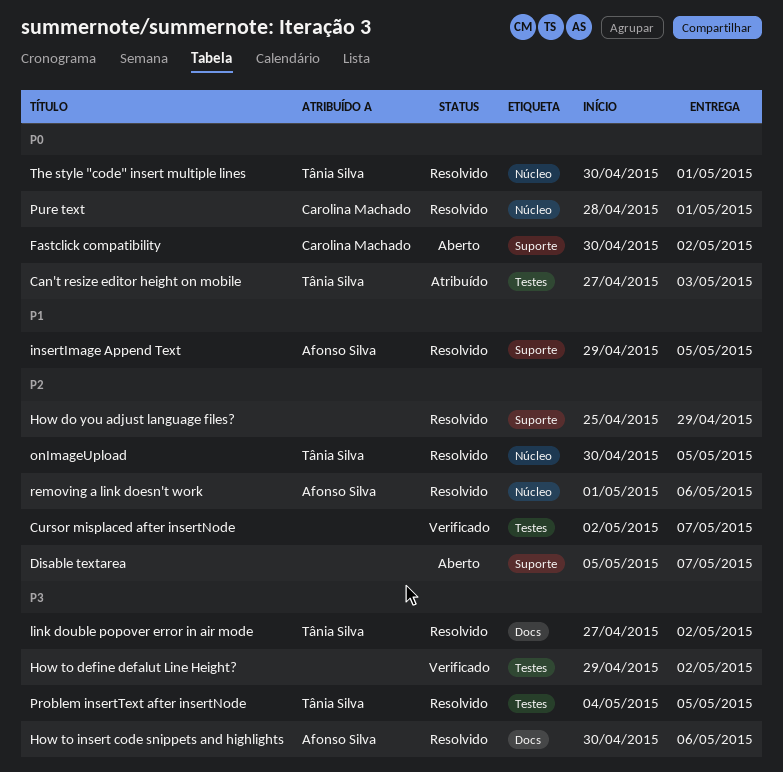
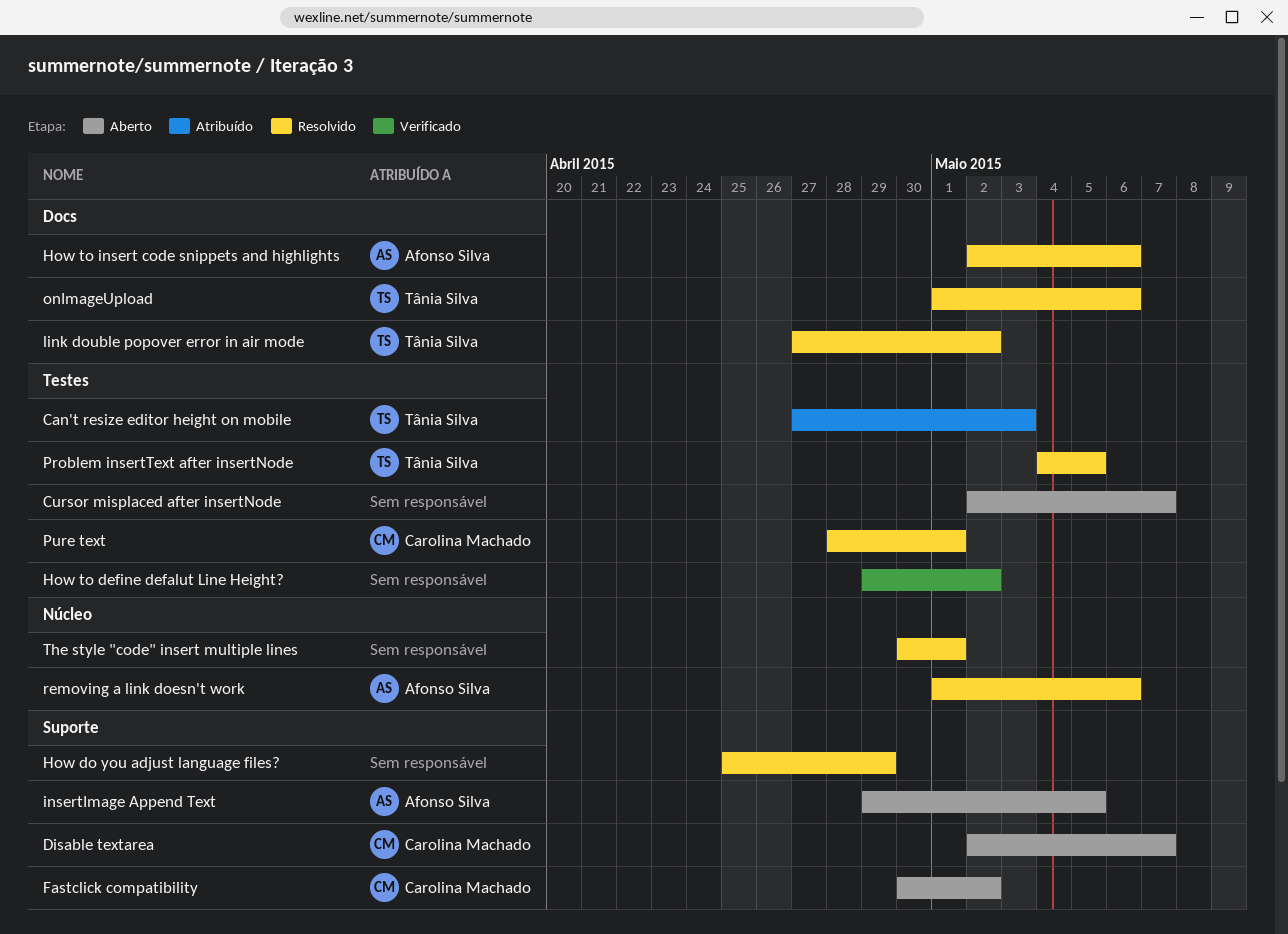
Cursor misplaced after insertNode, status: Verificado -> Aberto
Disable textarea, owner: none -> Carolina Machado
Disable textarea, start: May 5 -> May 2
How to insert code snippets and highlights, start: Apr 30 -> May 2
insertImage Append Text, status: Resolvido -> Aberto
onImageUpload, label: Núcleo -> Docs
onImageUpload, start: Apr 30 -> May 1
onImageUpload, due: May 5 -> May 6
Pure text, label: Núcleo -> Testes
The style "code" insert multiple lines, owner: Tânia Silva -> none

